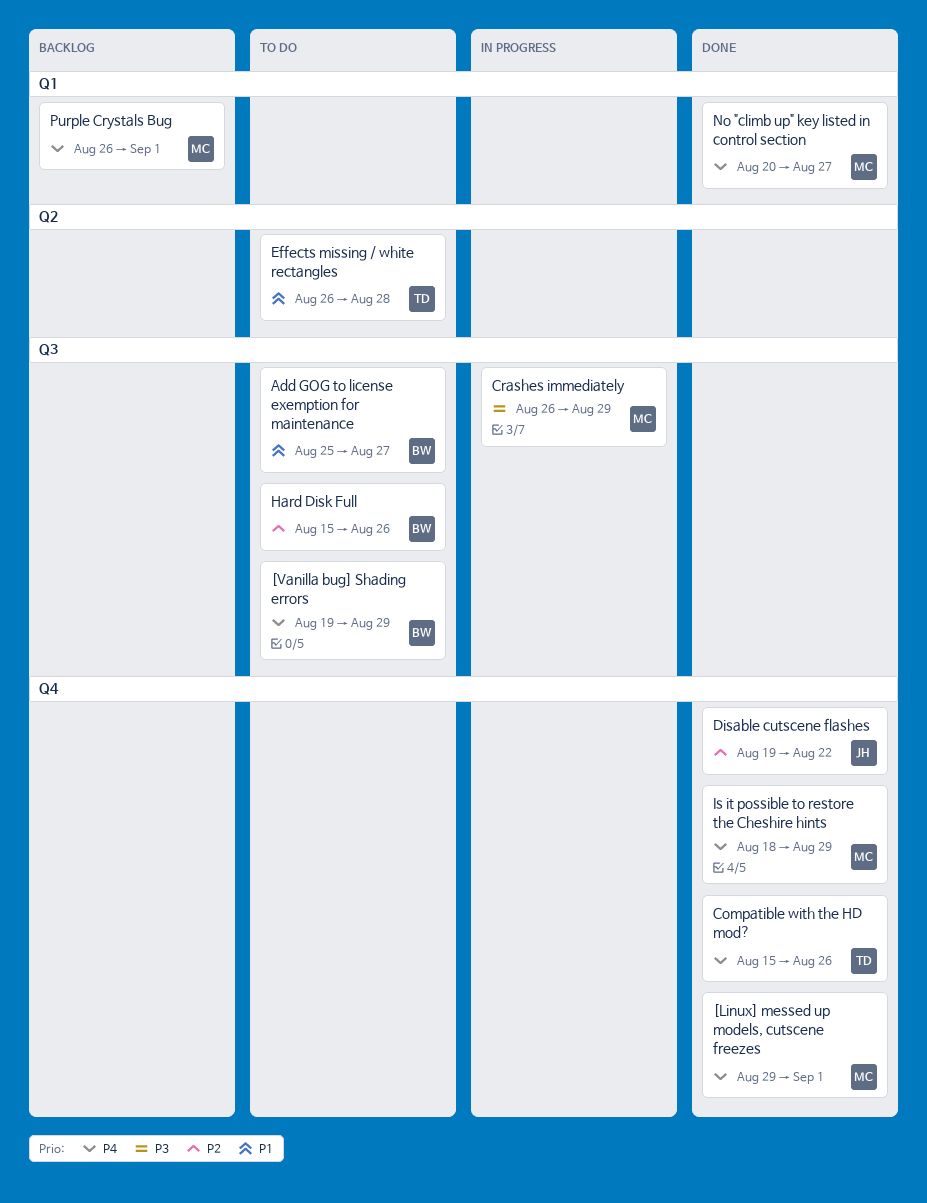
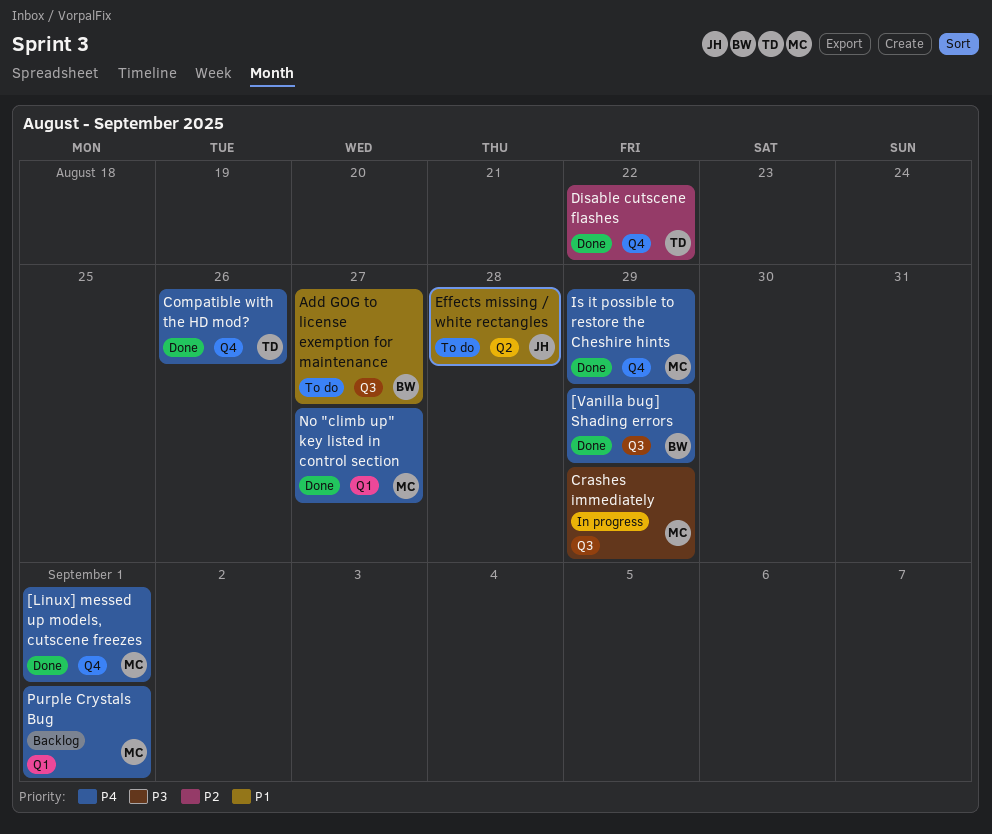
[Vanilla bug] Shading errors, status: To do -> Done
Disable cutscene flashes, owner: JH -> TD
Effects missing / white rectangles, owner: TD -> JH
Hard Disk Full: present -> none

